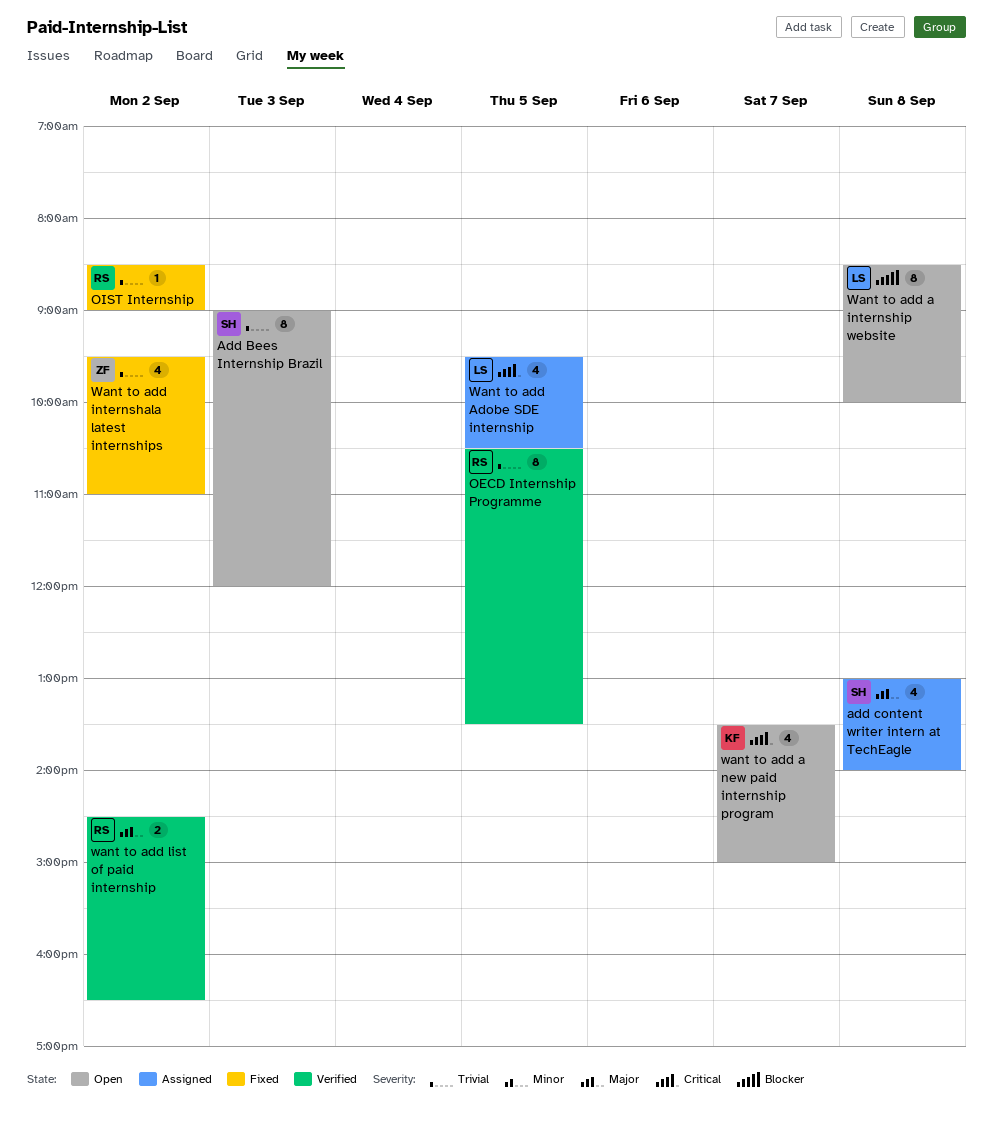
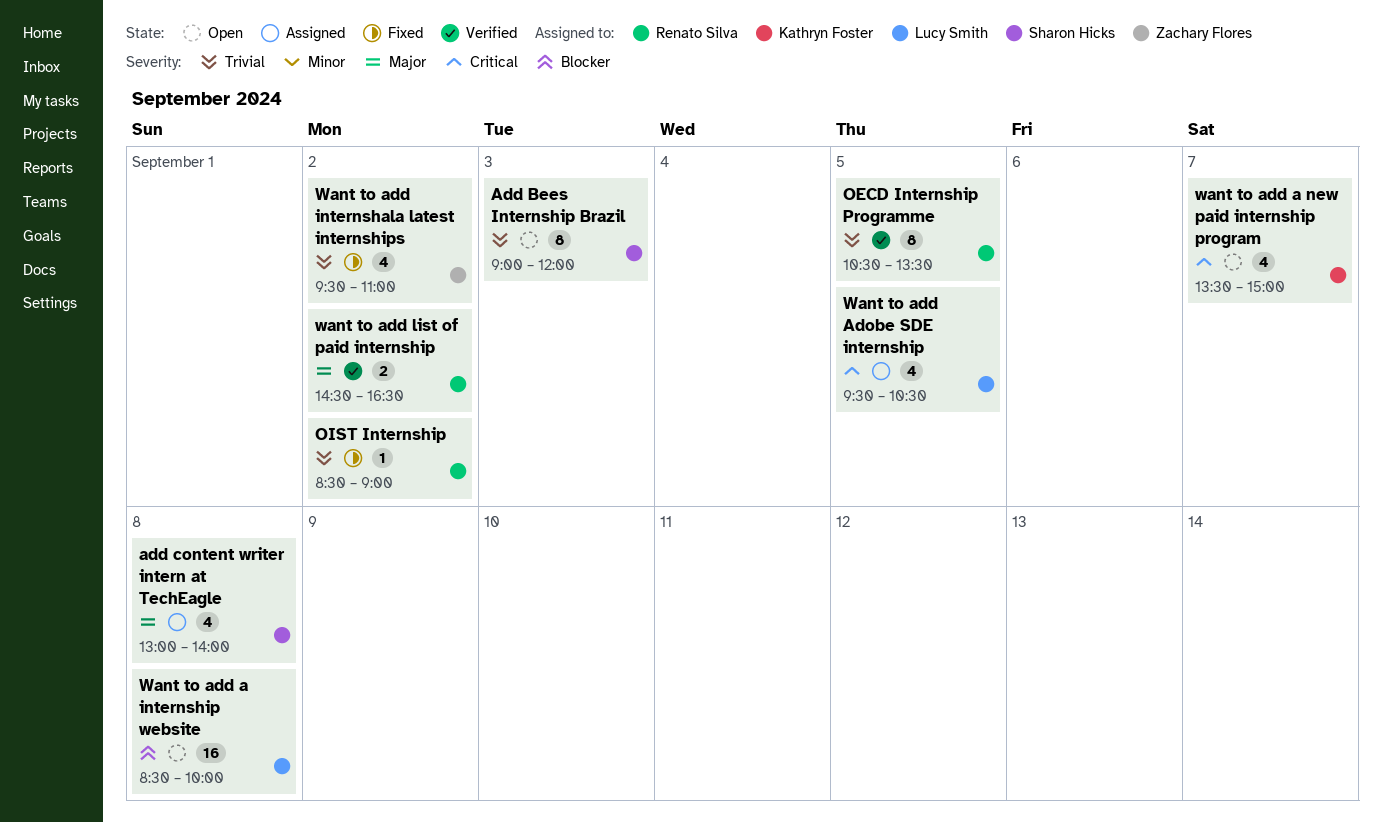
Want to add a internship website, estimate: 8 -> 16

